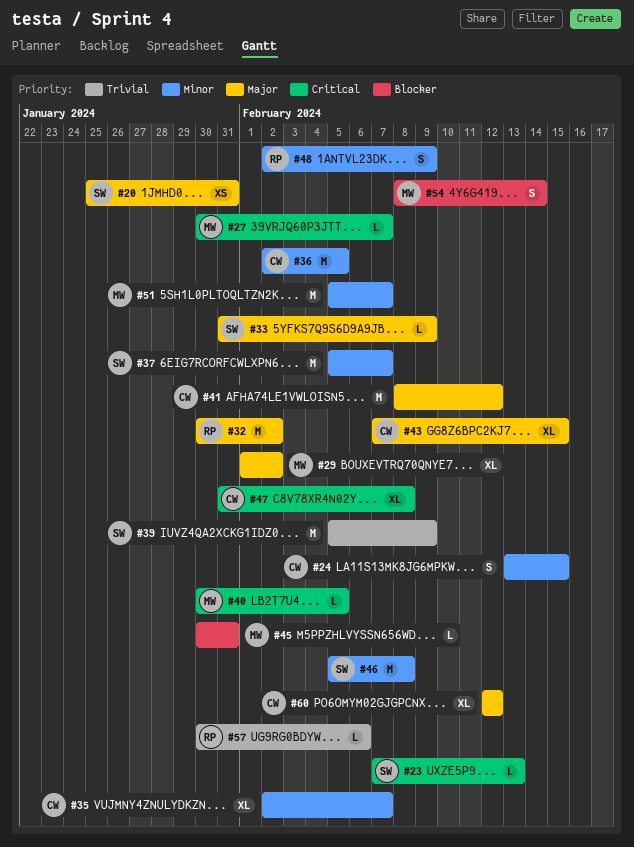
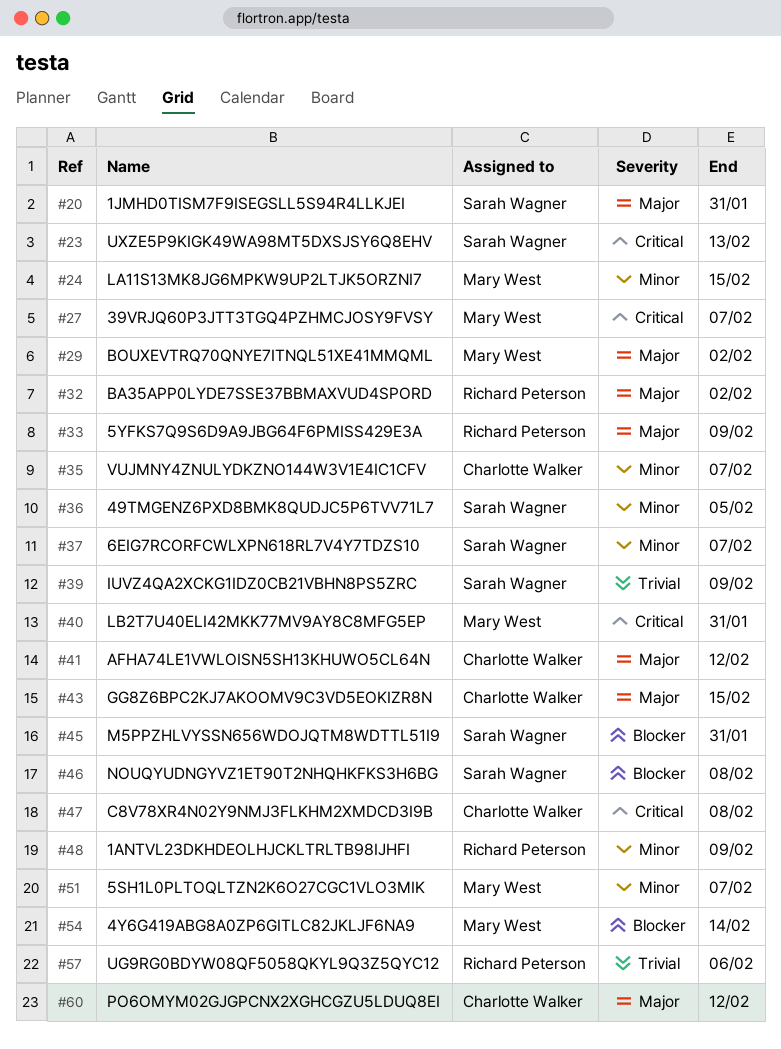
#24, owner: Charlotte Walker -> Mary West
#33, owner: Sarah Wagner -> Richard Peterson
#36, owner: Charlotte Walker -> Sarah Wagner
#40, due: Feb 5 -> Jan 31
#45, owner: Mary West -> Sarah Wagner
#46, priority: Minor -> Blocker

